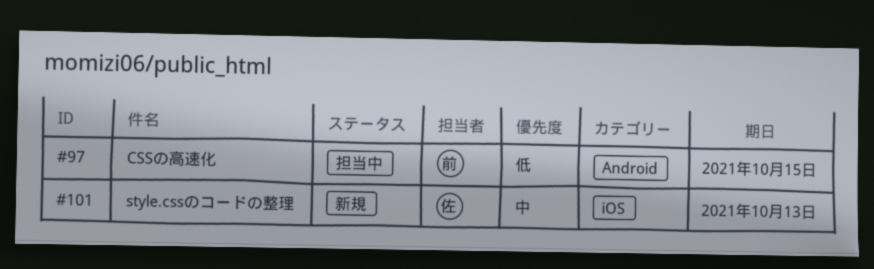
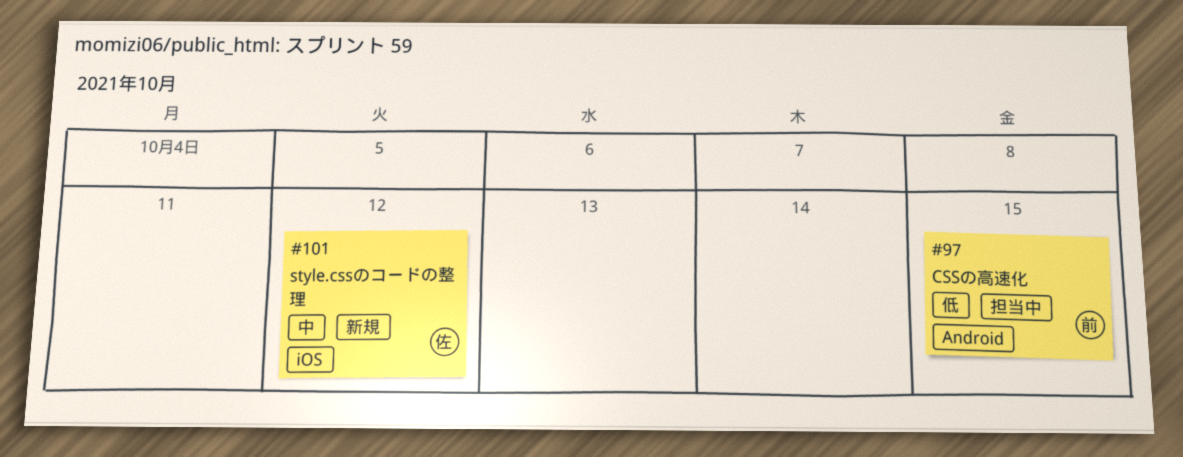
#101, due: Oct 13 -> Oct 12

